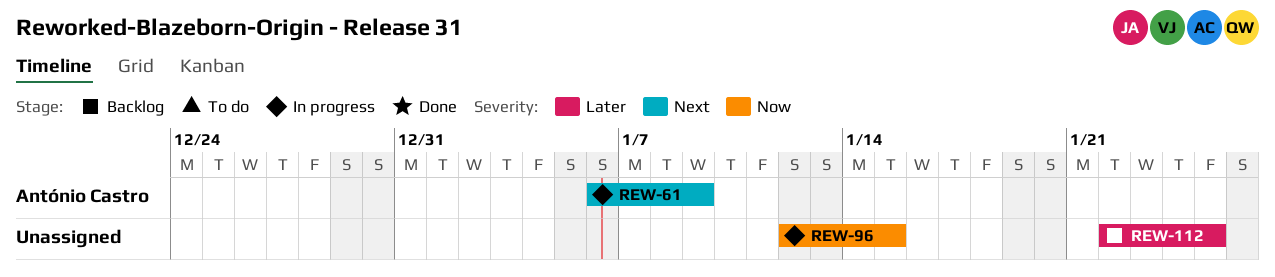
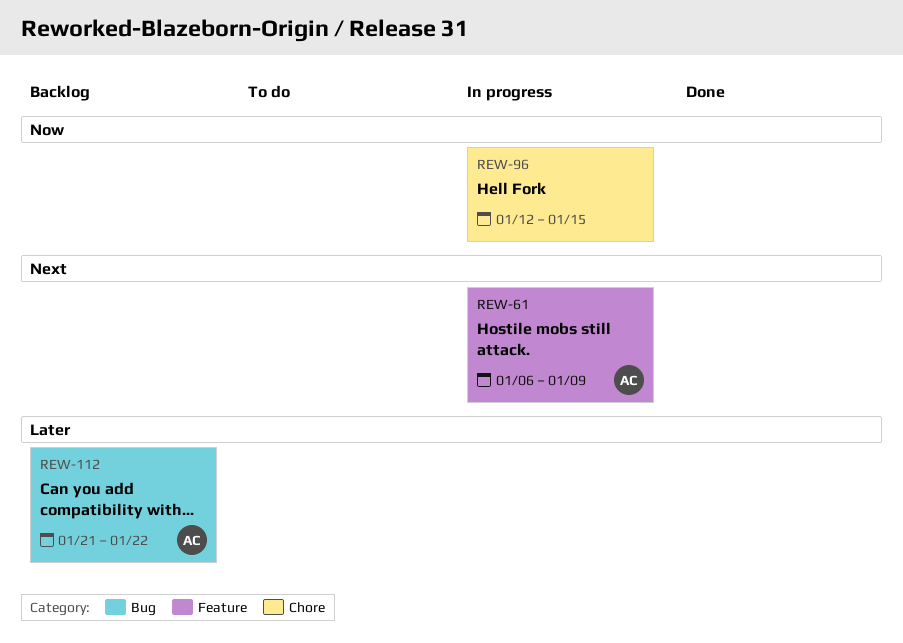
REW-112, owner: none -> António Castro
REW-112, start: Jan 22 -> Jan 21
REW-112, due: Jan 25 -> Jan 22

